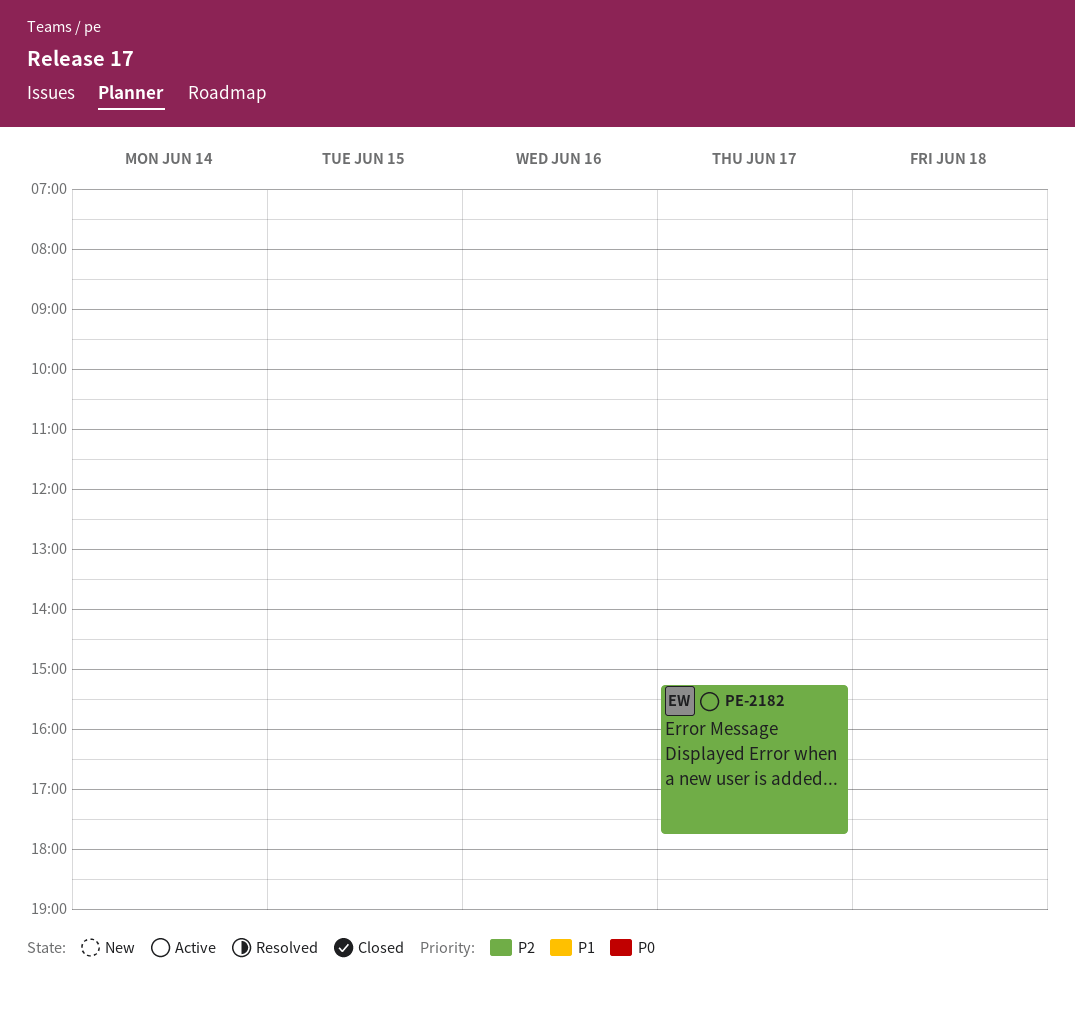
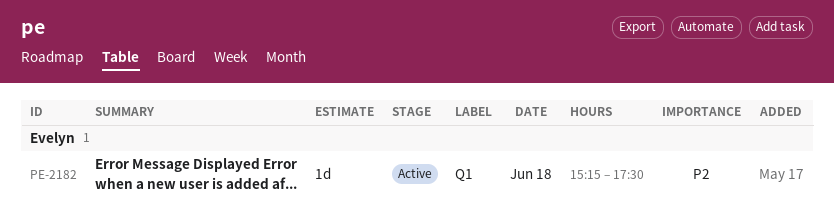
PE-2182, day: Jun 17 -> Jun 18
PE-2182, ends: 17:45 -> 17:30

